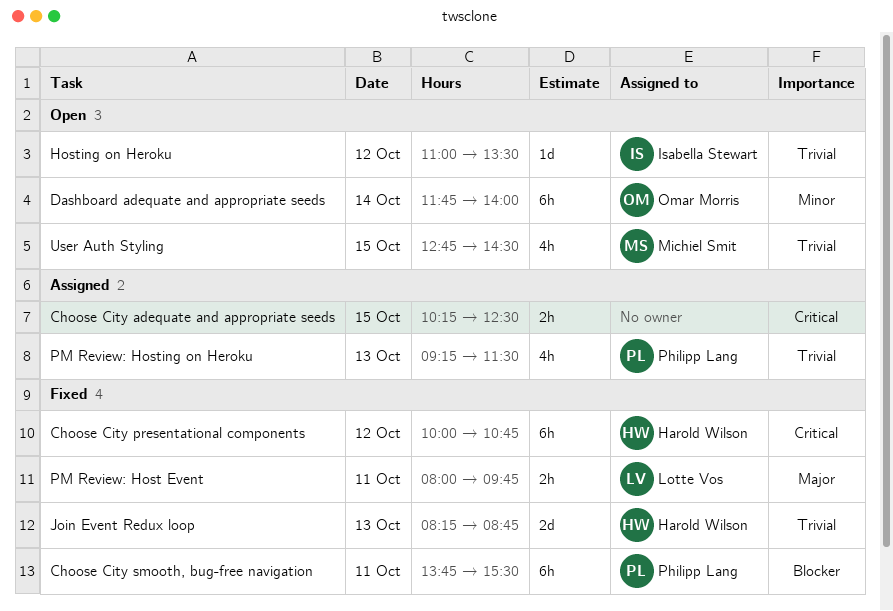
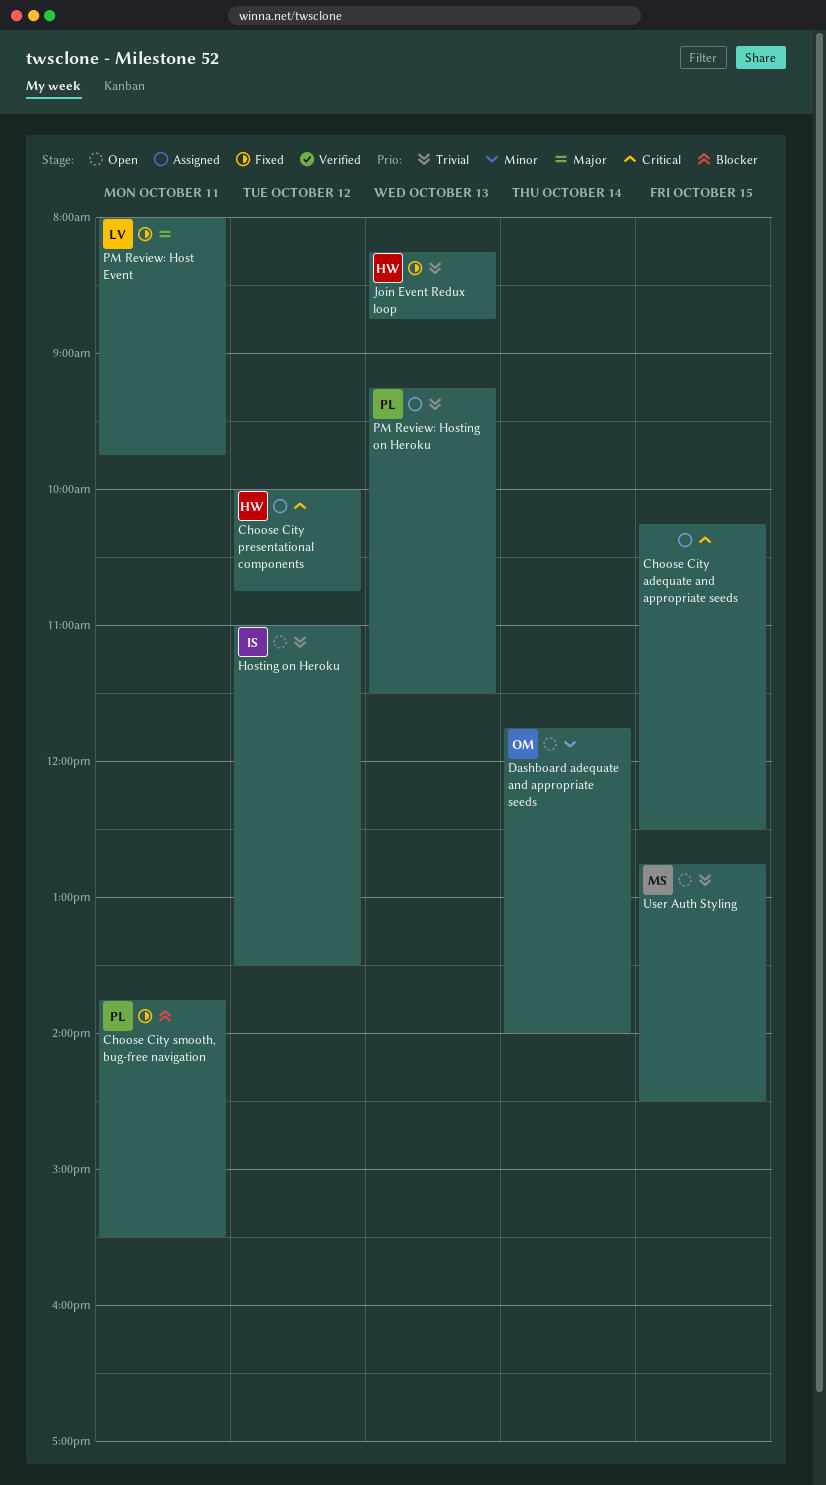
Choose City presentational components, status: Fixed -> Assigned

